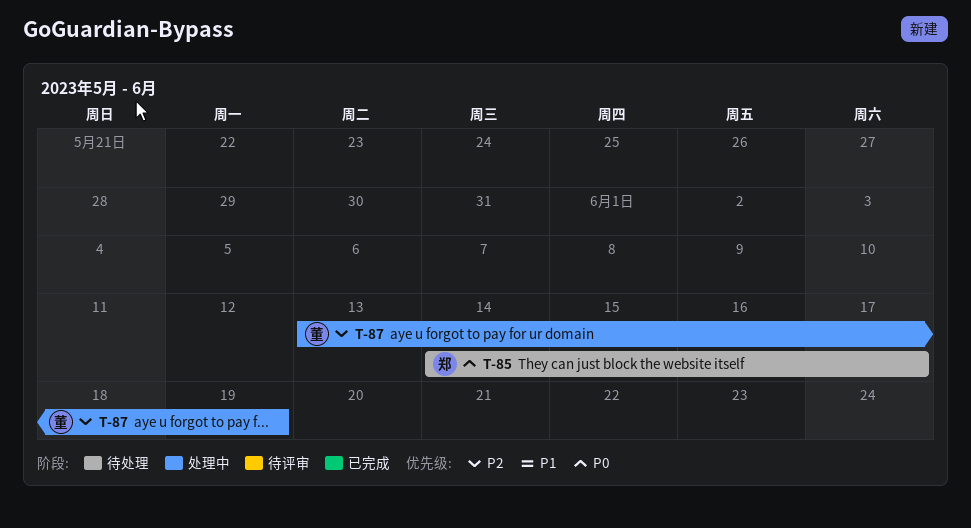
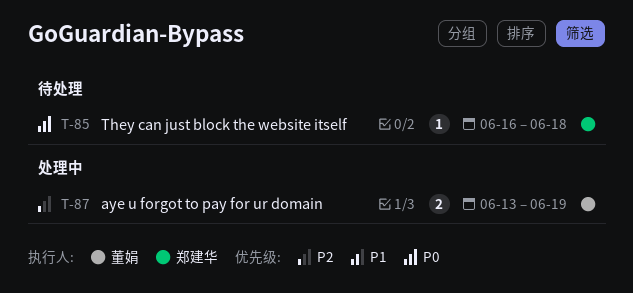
T-85, start: Jun 14 -> Jun 16
T-85, due: Jun 17 -> Jun 18

